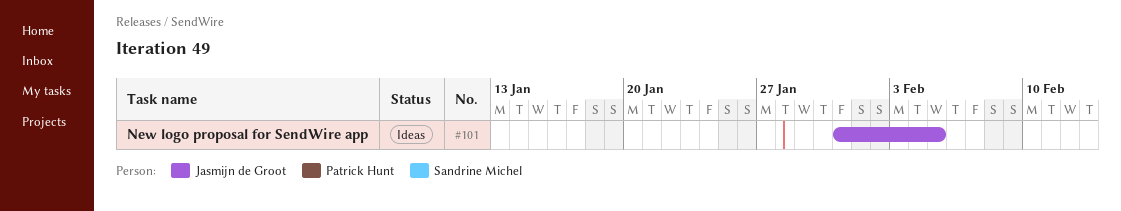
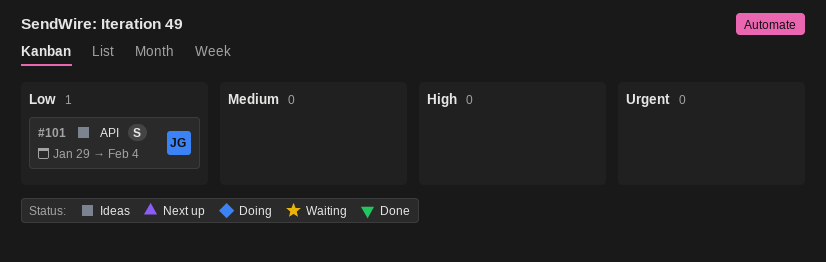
#101, start: Jan 31 -> Jan 29
#101, due: Feb 5 -> Feb 4

